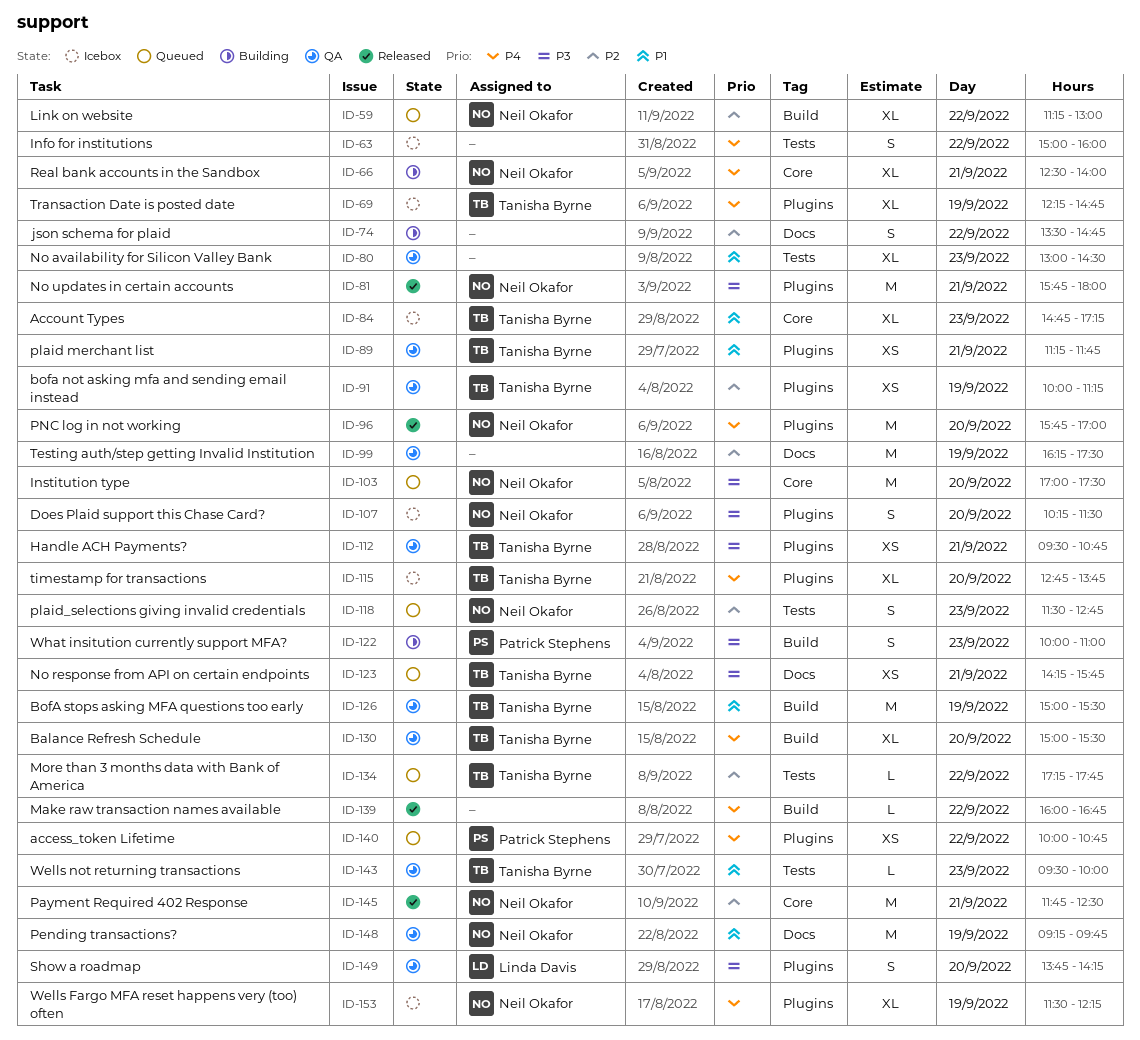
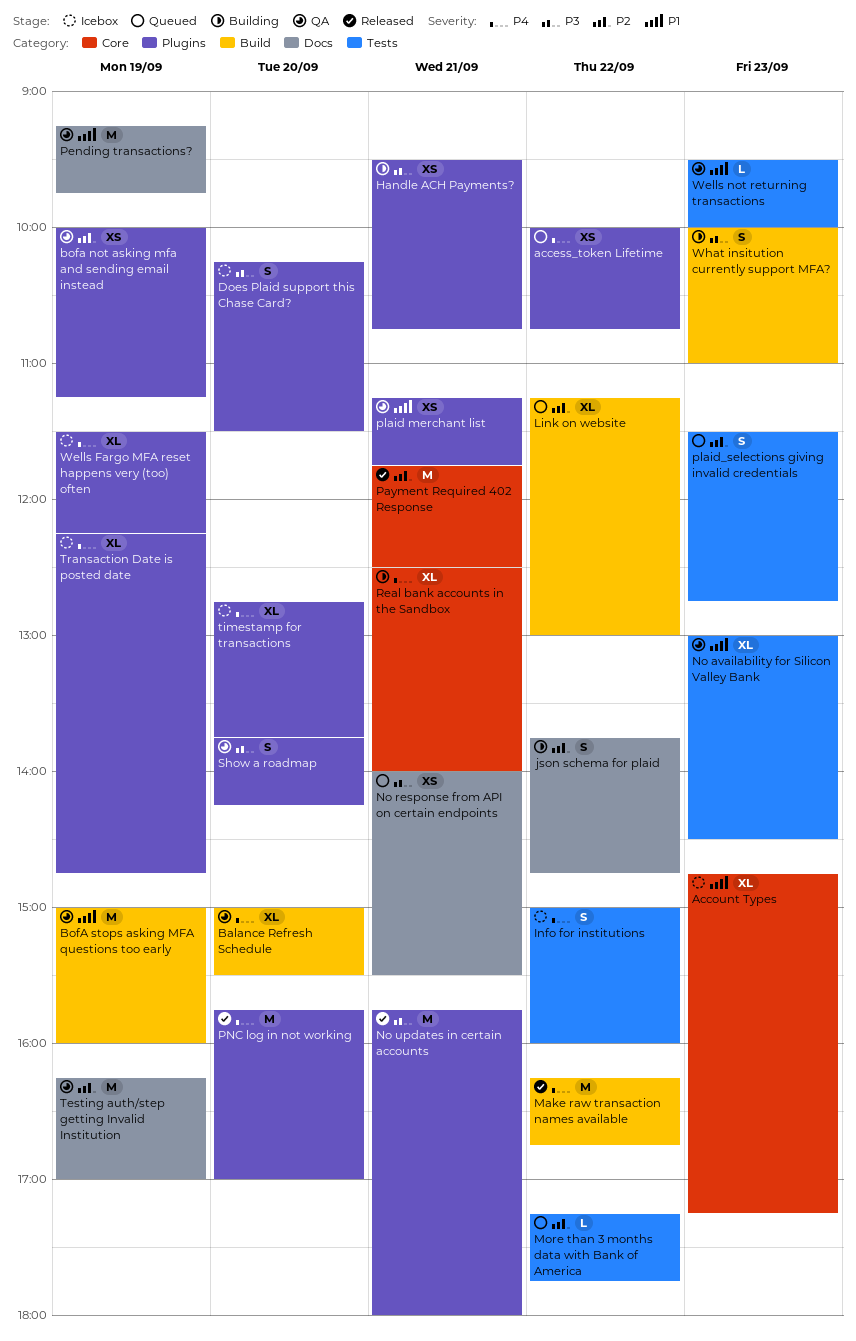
BofA stops asking MFA questions too early, ends: 15:30 -> 16:00
Handle ACH Payments?, status: QA -> Building
Institution type: present -> none
json schema for plaid, begins: 13:30 -> 13:45
Make raw transaction names available, estimate: L -> M
Make raw transaction names available, begins: 16:00 -> 16:15
No response from API on certain endpoints, begins: 14:15 -> 14:00
No response from API on certain endpoints, ends: 15:45 -> 15:30
Testing auth/step getting Invalid Institution, ends: 17:30 -> 17:00

